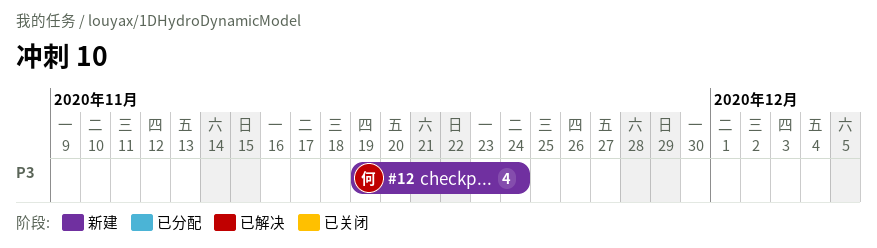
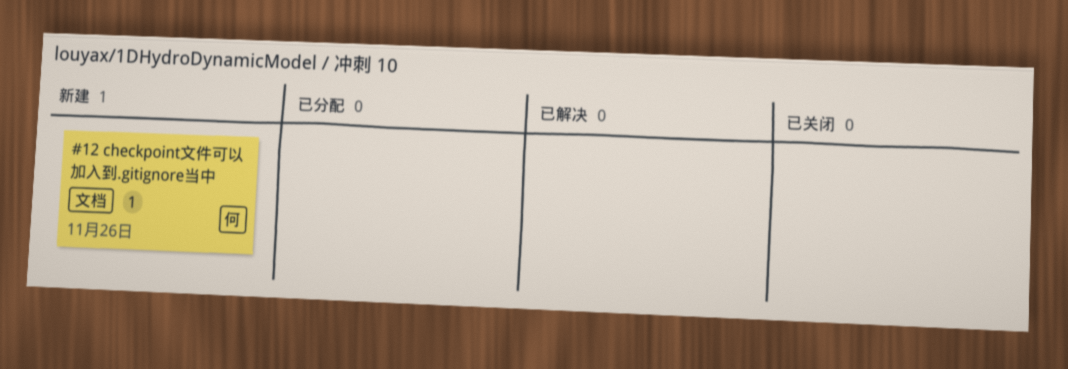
#12, estimate: 4 -> 1
#12, due: Nov 24 -> Nov 26

